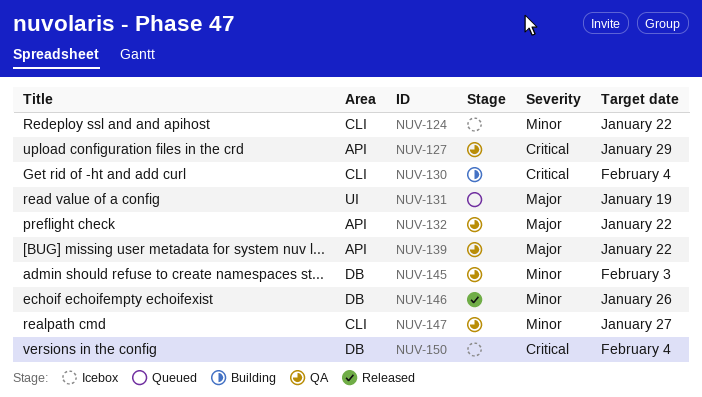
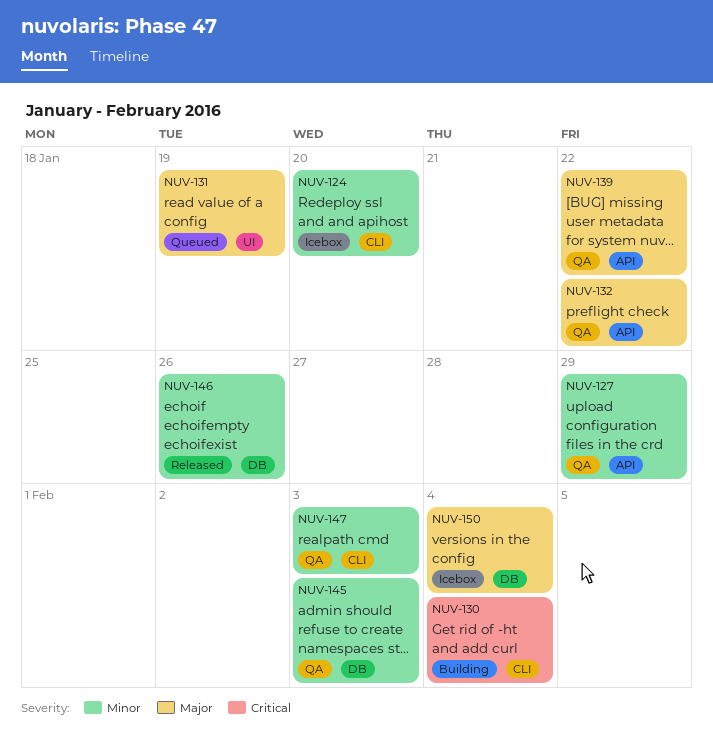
NUV-124, due: Jan 22 -> Jan 20
NUV-127, priority: Critical -> Minor
NUV-147, due: Jan 27 -> Feb 3
NUV-150, priority: Critical -> Major

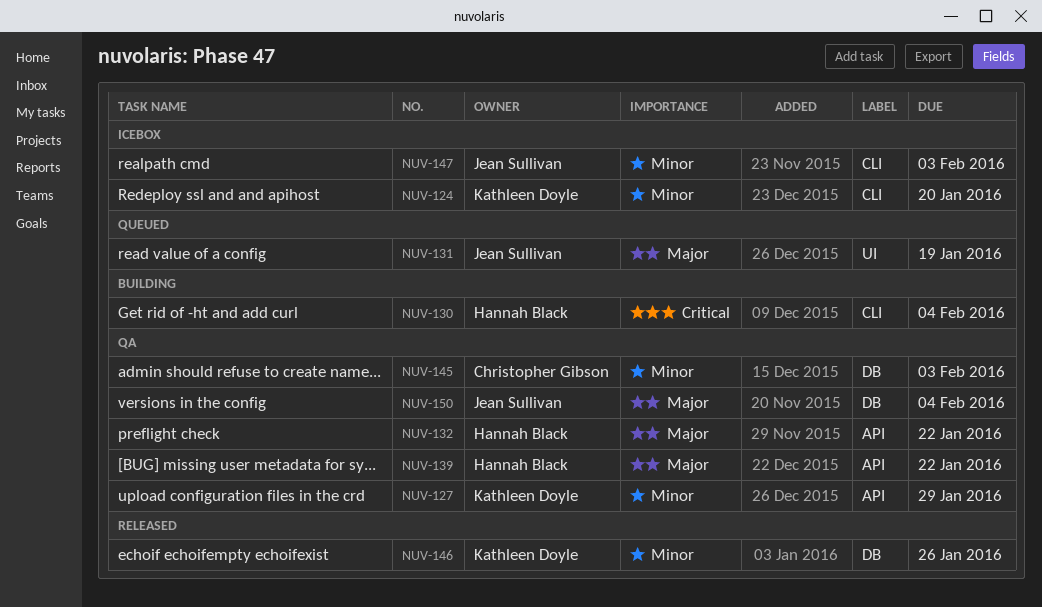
NUV-147, status: QA -> Icebox
NUV-150, status: Icebox -> QA

